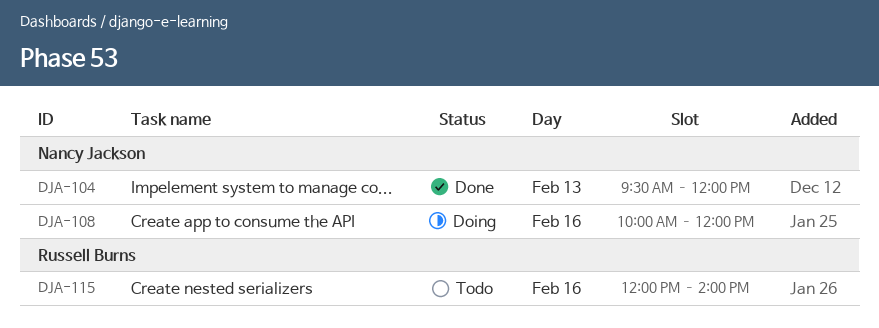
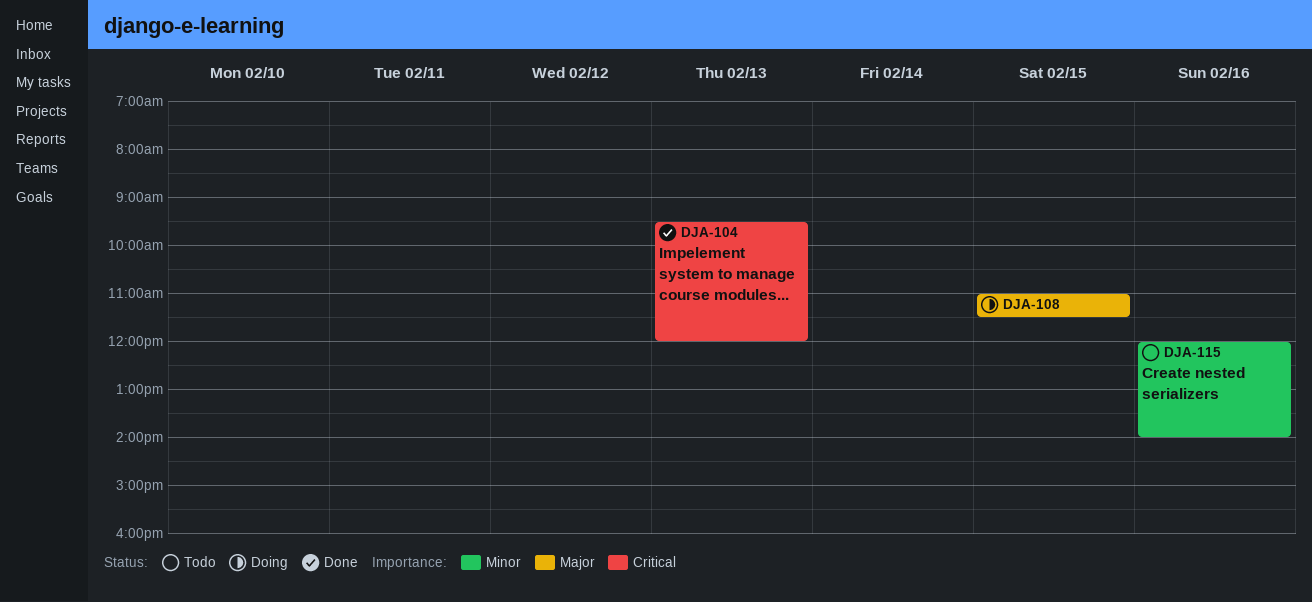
DJA-108, day: Feb 16 -> Feb 15
DJA-108, begins: 10:00 -> 11:00
DJA-108, ends: 12:00 -> 11:30

